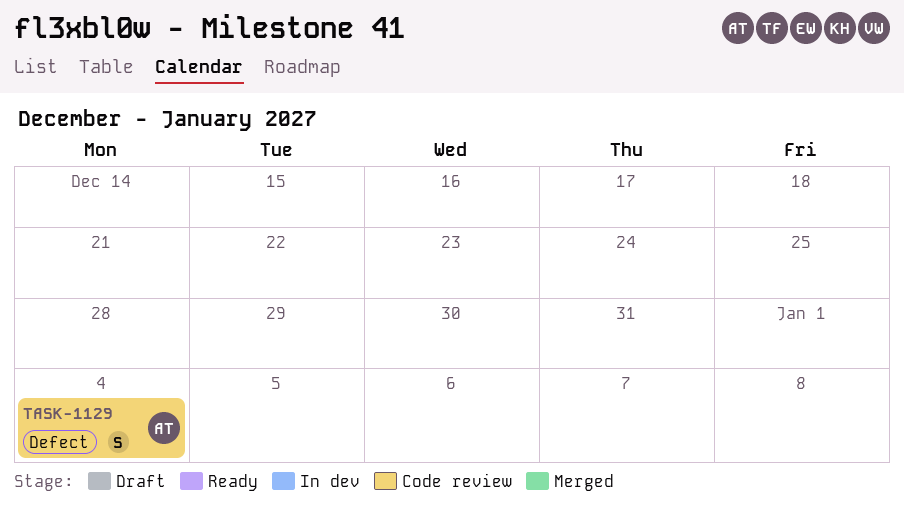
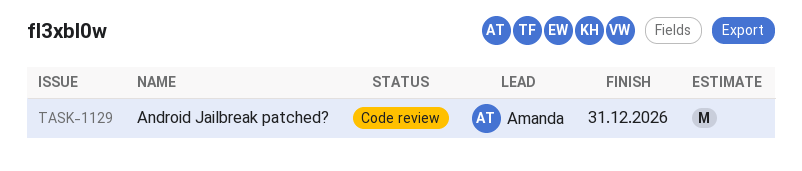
TASK-1129, estimate: S -> M
TASK-1129, due: Jan 4 -> Dec 31

